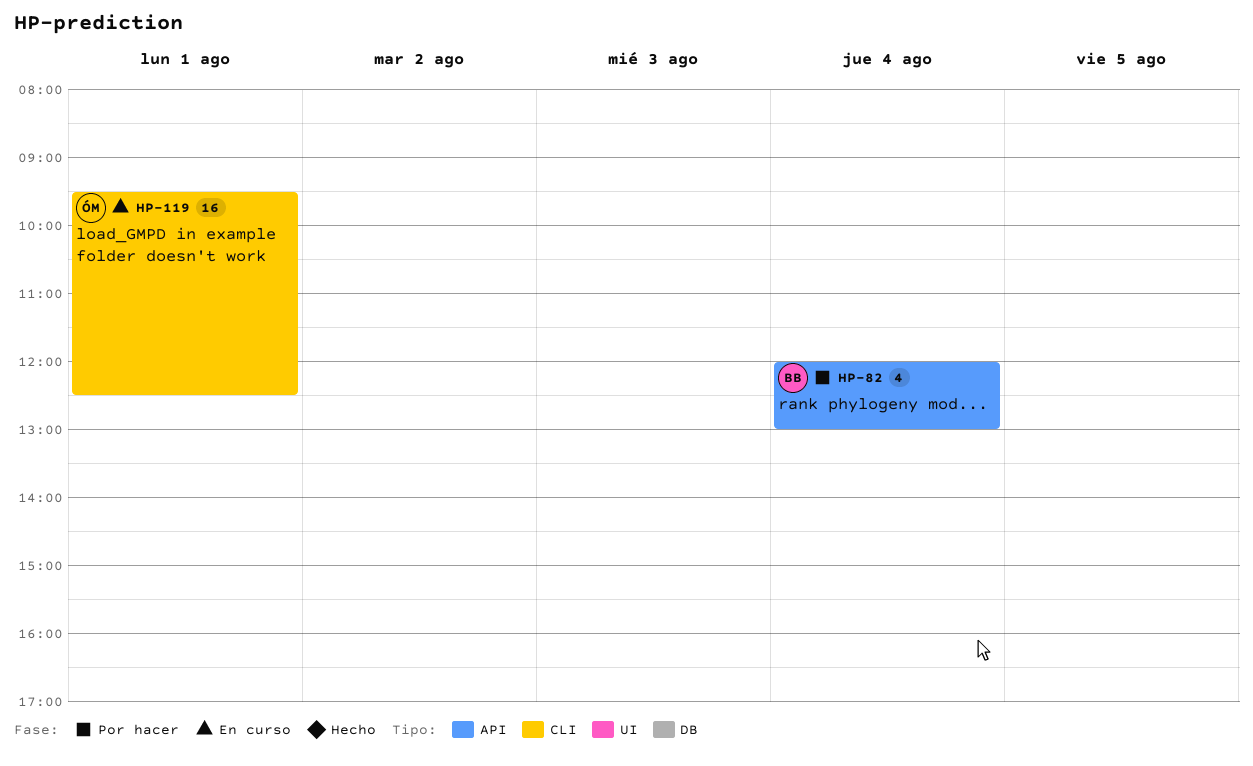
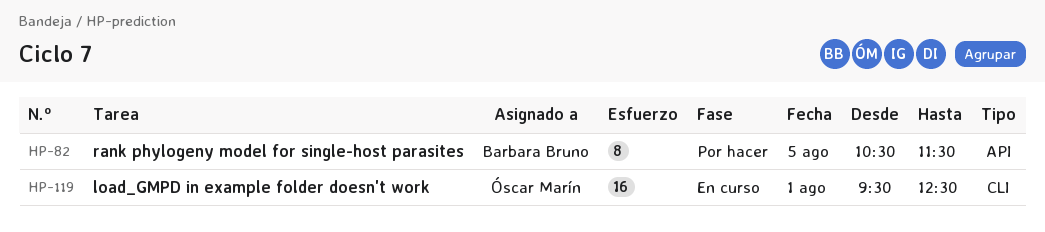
HP-82, estimate: 4 -> 8
HP-82, day: Aug 4 -> Aug 5
HP-82, begins: 12:00 -> 10:30
HP-82, ends: 13:00 -> 11:30

